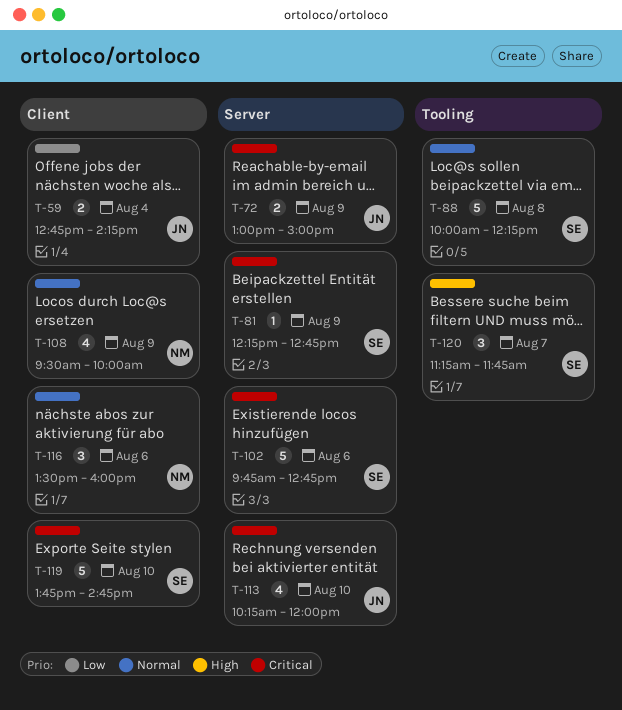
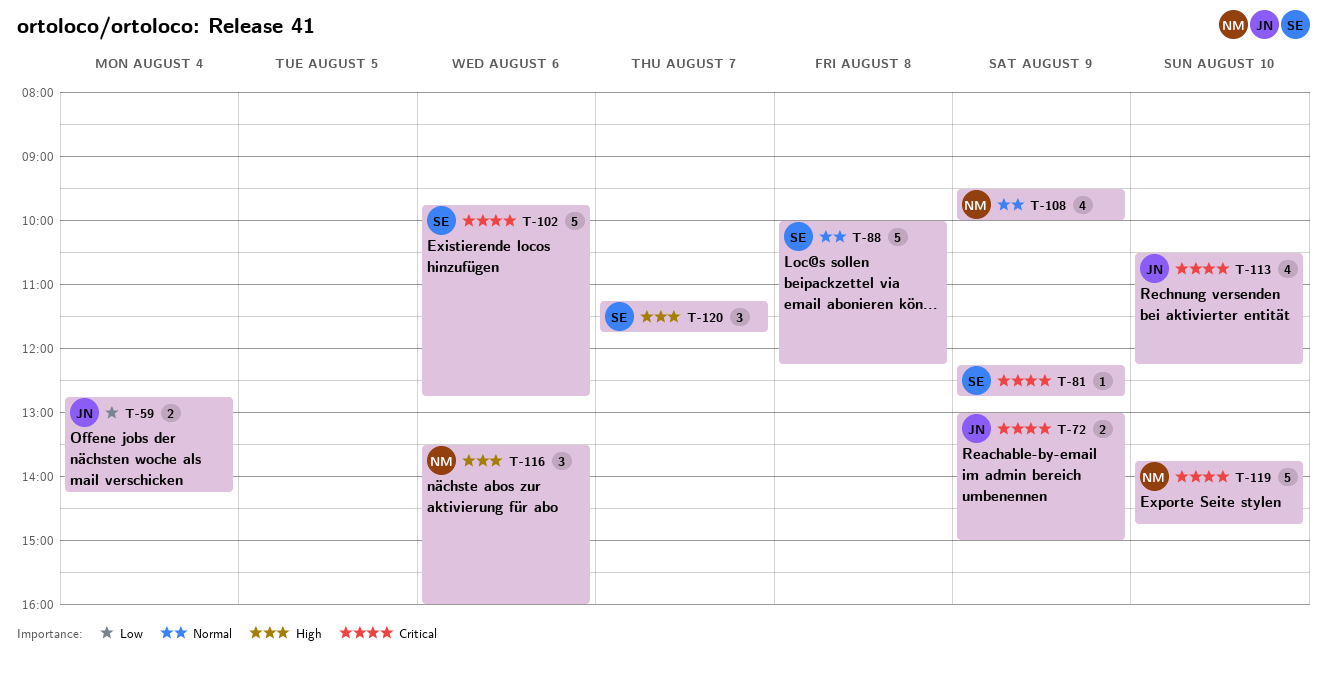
T-113, begins: 10:15 -> 10:30
T-113, ends: 12:00 -> 12:15
T-116, priority: Normal -> High
T-119, owner: SE -> NM

